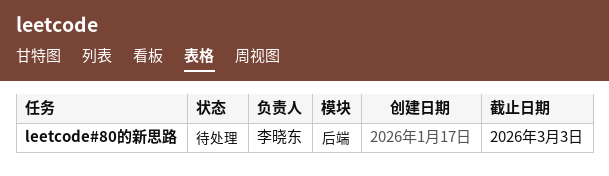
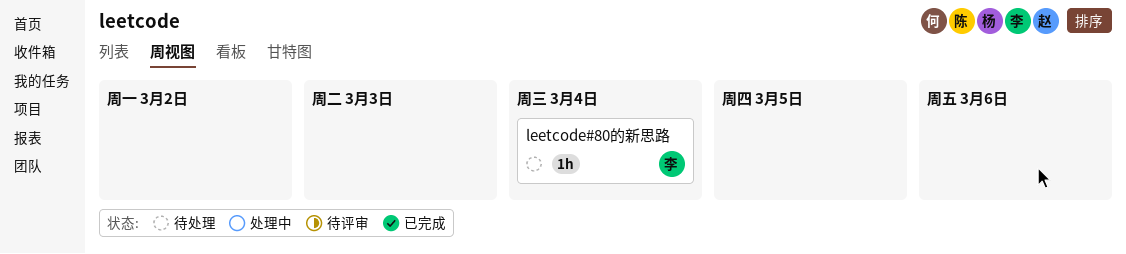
leetcode#80的新思路, due: Mar 3 -> Mar 4

